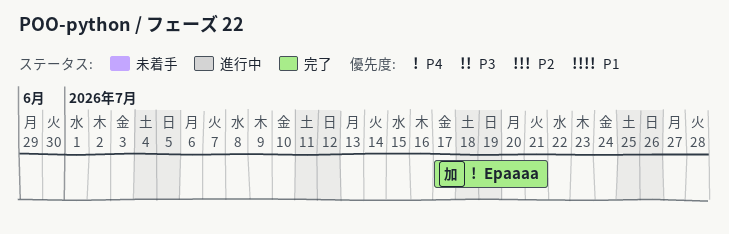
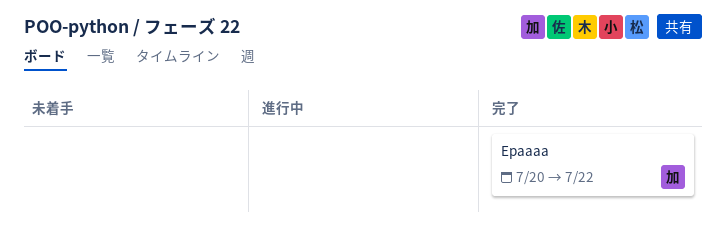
Epaaaa, start: Jul 17 -> Jul 20
Epaaaa, due: Jul 21 -> Jul 22

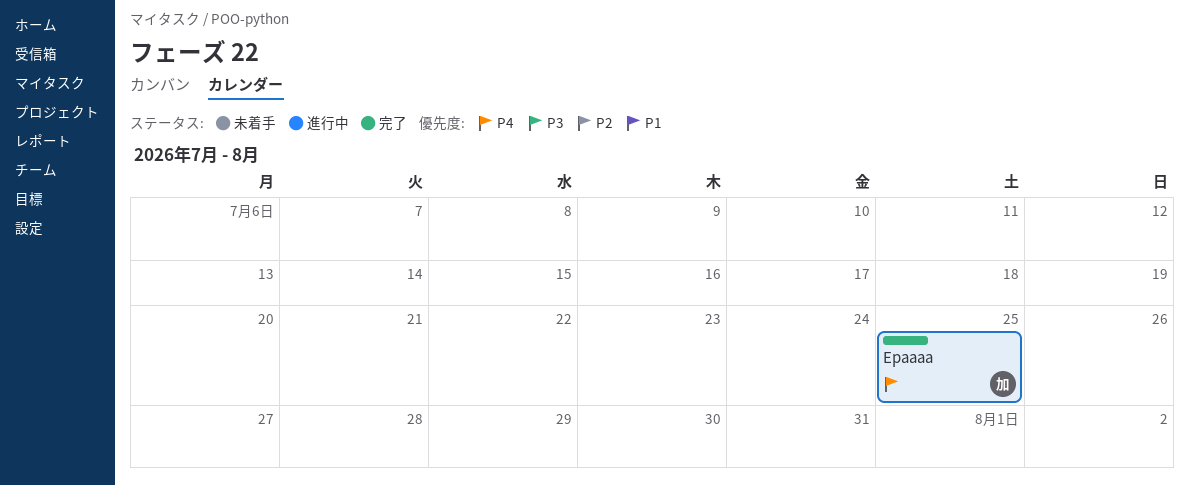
Epaaaa, due: Jul 22 -> Jul 25

